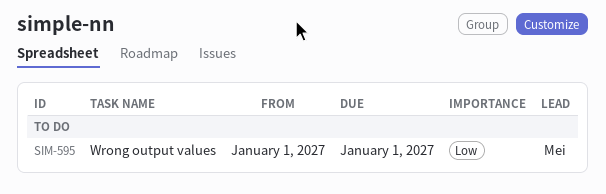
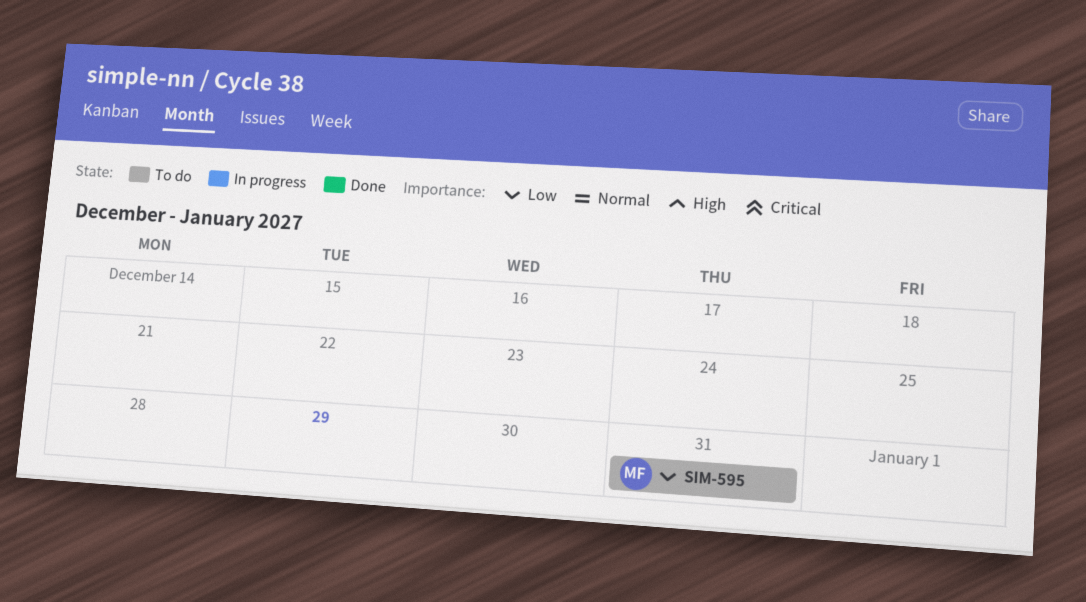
SIM-595, start: Jan 1 -> Dec 31
SIM-595, due: Jan 1 -> Dec 31

